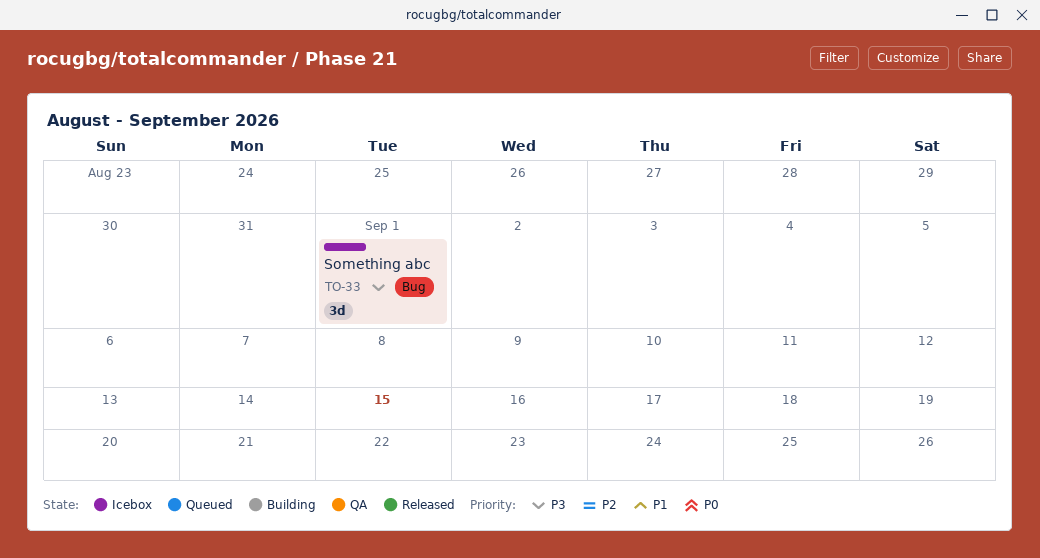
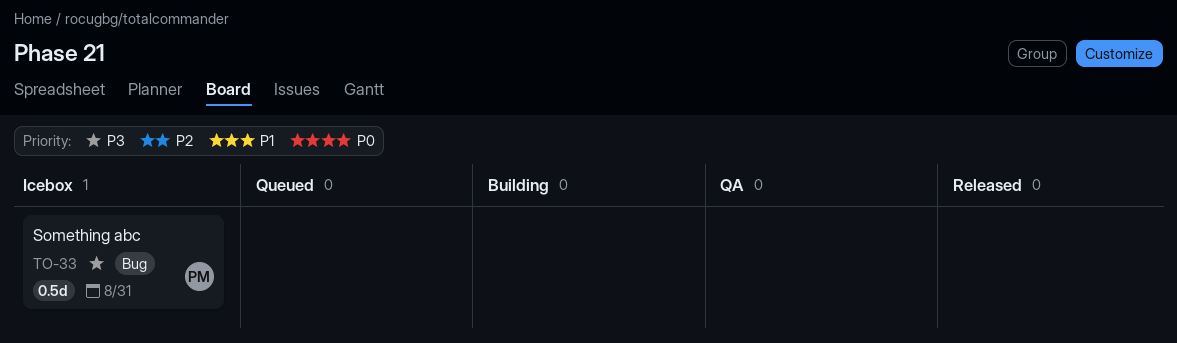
TO-33, estimate: 3d -> 0.5d
TO-33, due: Sep 1 -> Aug 31

